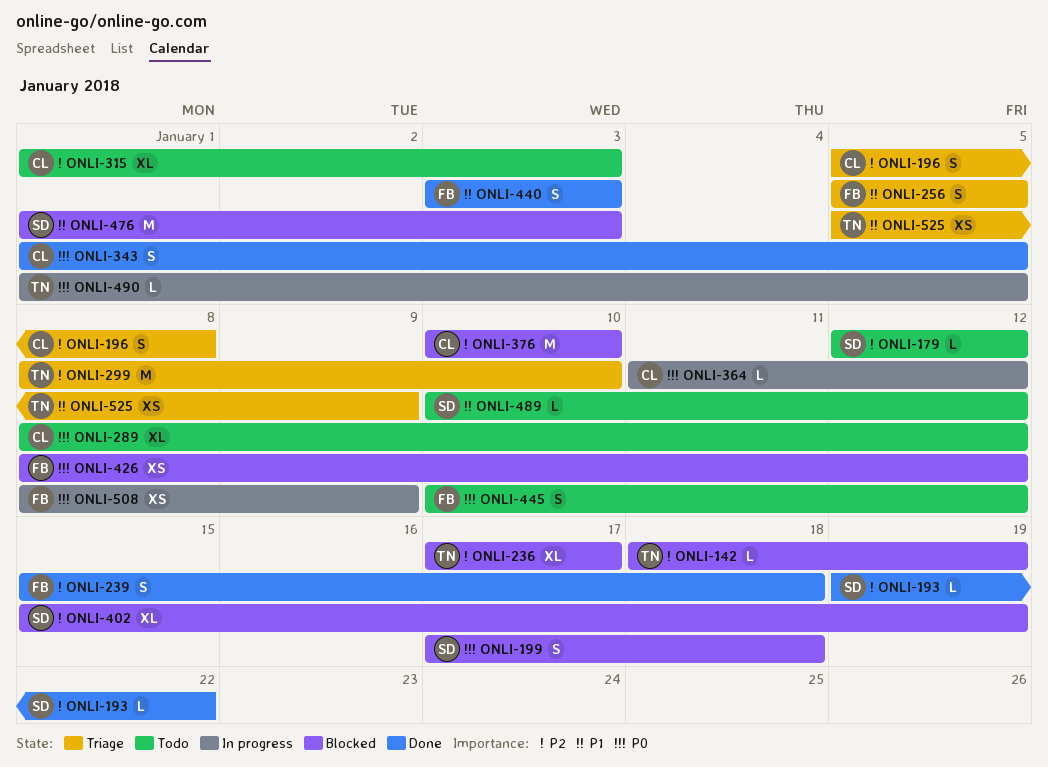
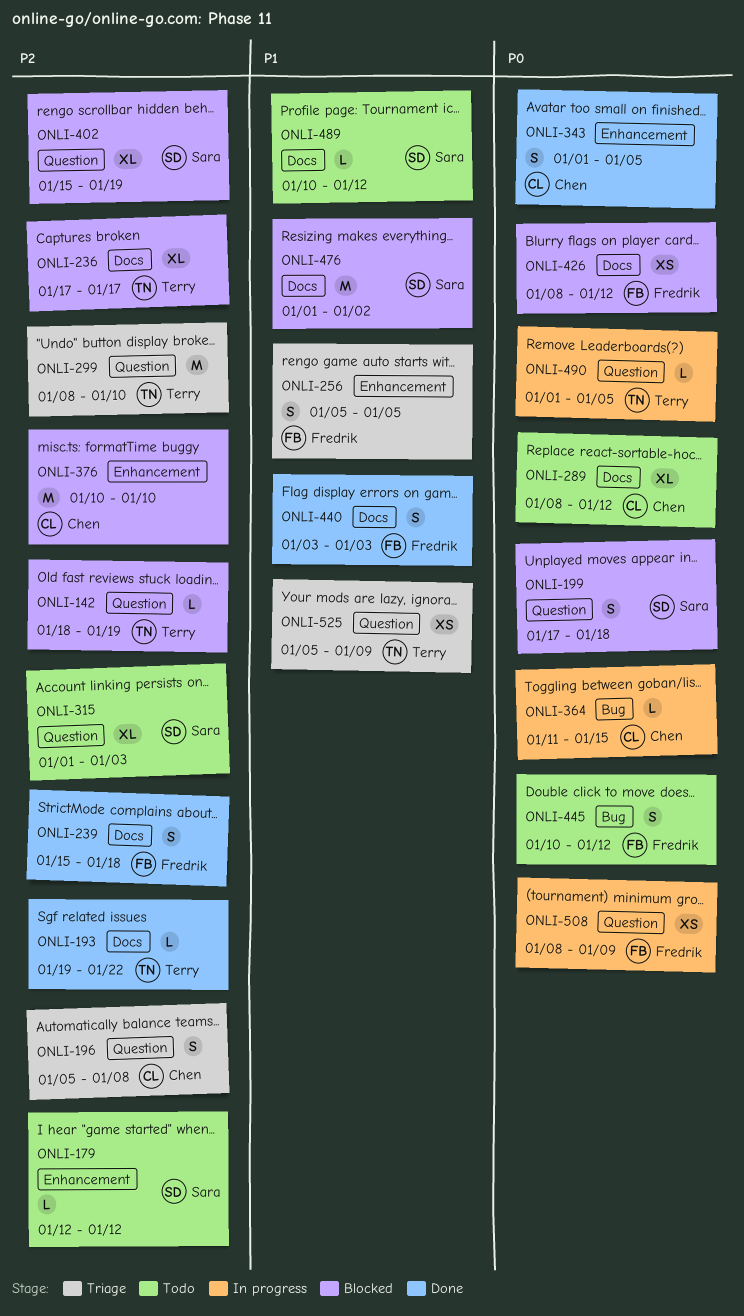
ONLI-193, owner: Sara -> Terry
ONLI-315, owner: Chen -> Sara
ONLI-364, due: Jan 12 -> Jan 15
ONLI-476, due: Jan 3 -> Jan 2

